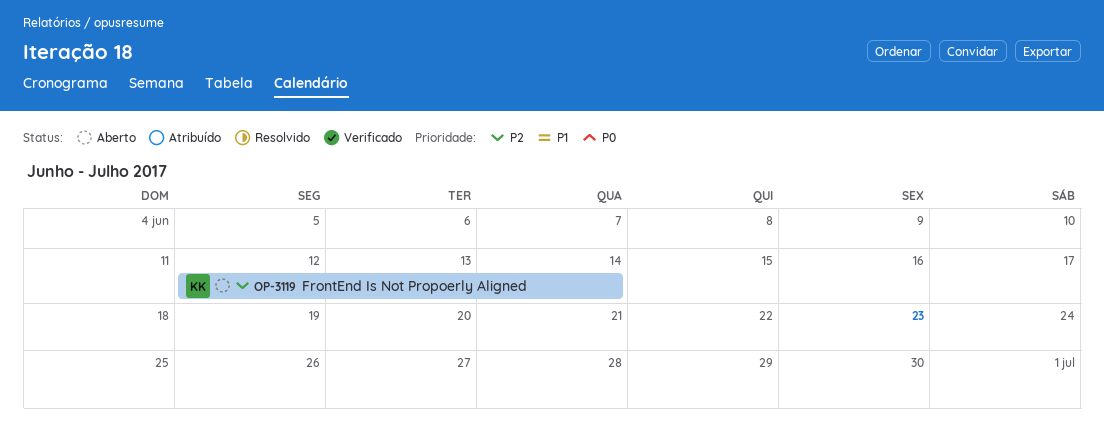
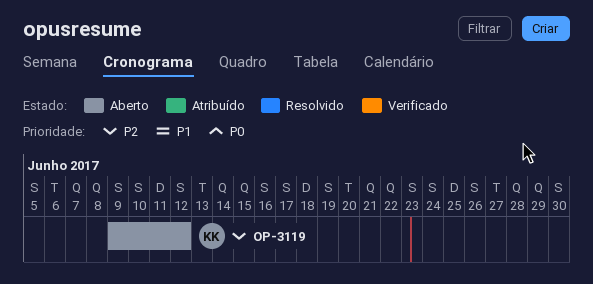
OP-3119, start: Jun 12 -> Jun 9
OP-3119, due: Jun 14 -> Jun 12

